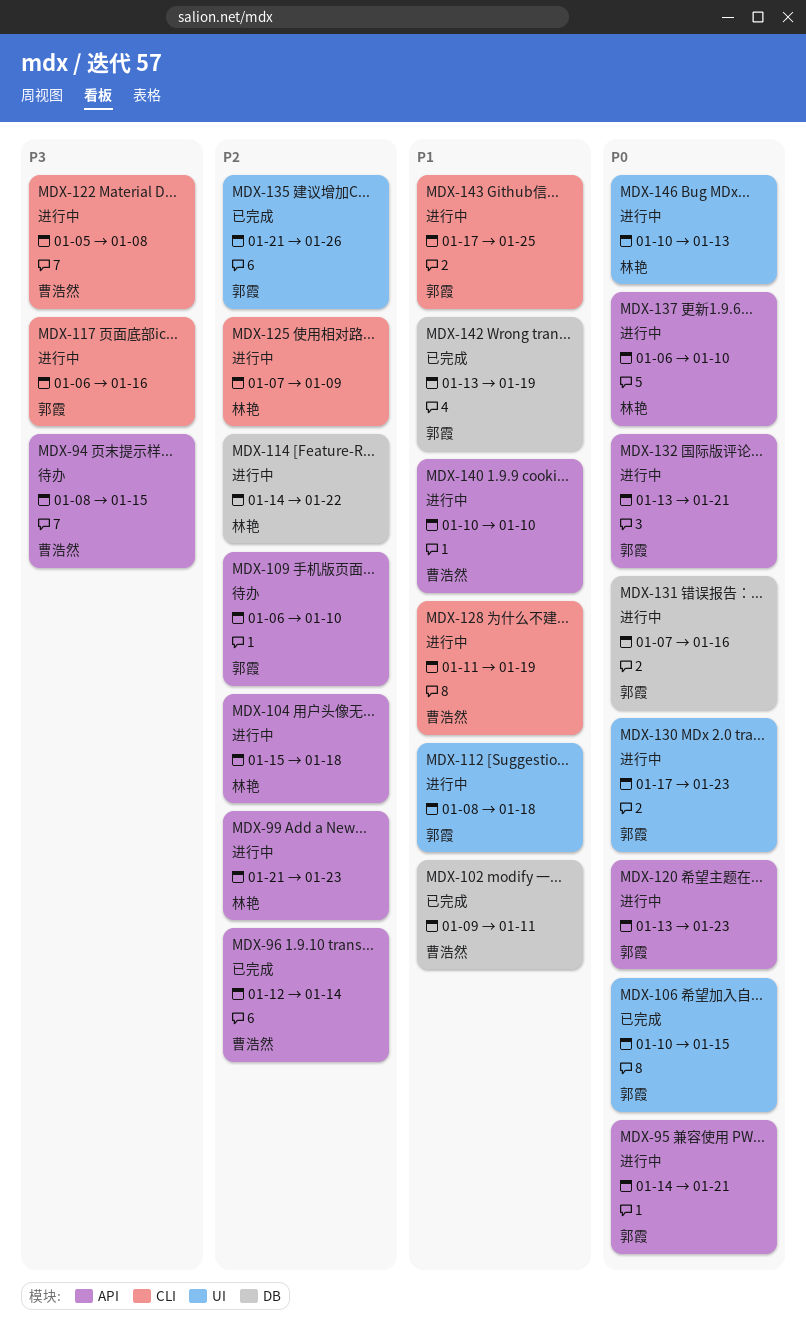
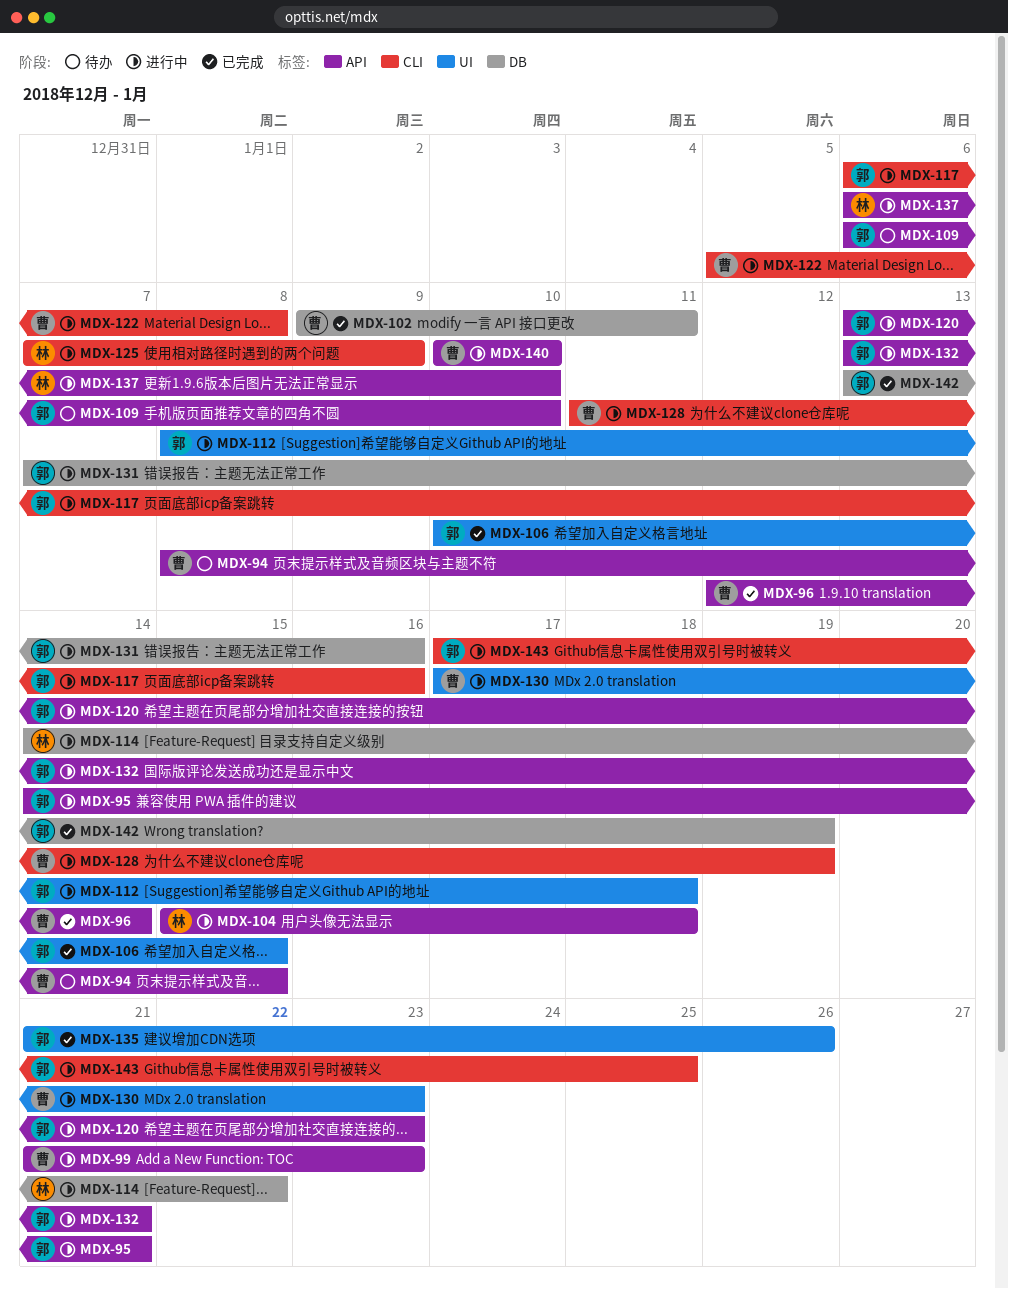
MDX-99, owner: 林艳 -> 曹浩然
MDX-130, owner: 郭霞 -> 曹浩然
MDX-146: present -> none

